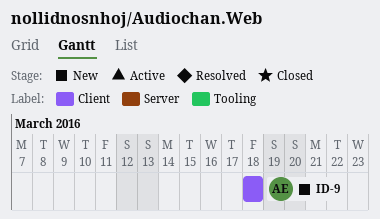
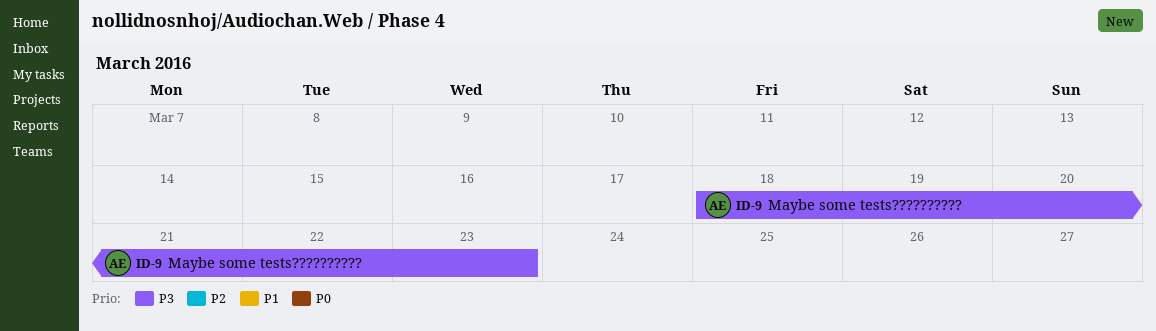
ID-9, due: Mar 18 -> Mar 23

